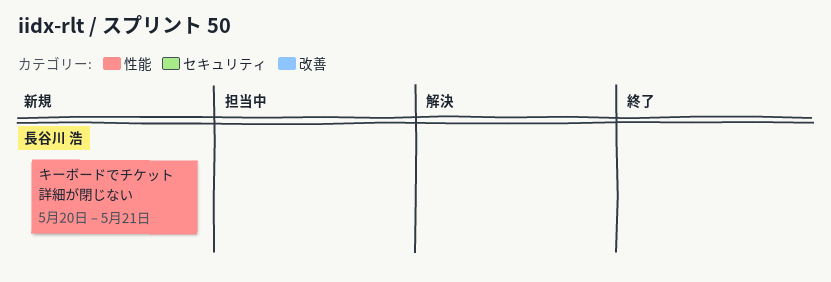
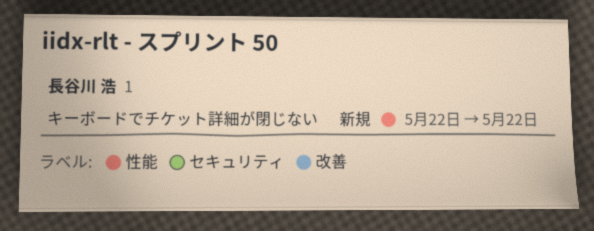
キーボードでチケット詳細が閉じない, start: May 20 -> May 22
キーボードでチケット詳細が閉じない, due: May 21 -> May 22

